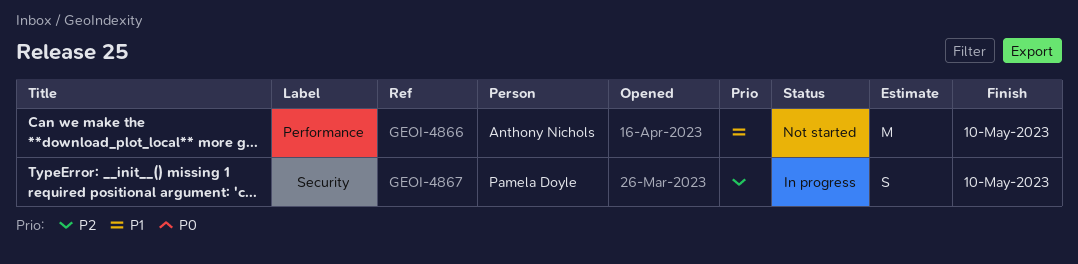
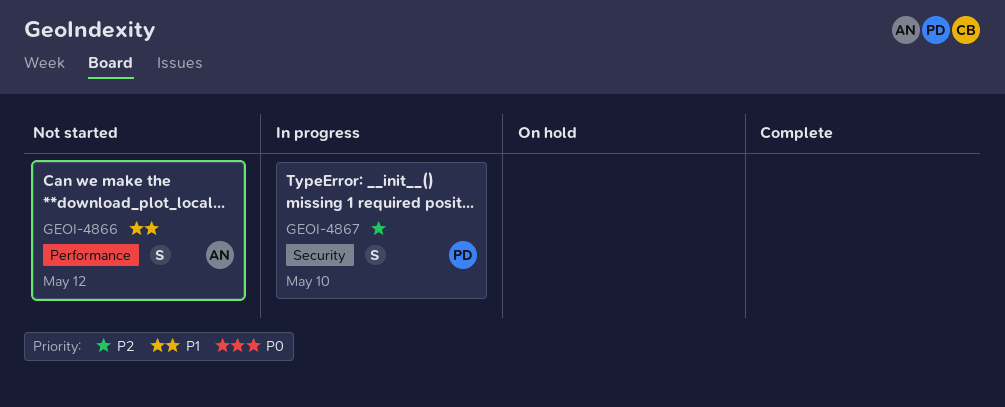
GEOI-4866, estimate: M -> S
GEOI-4866, due: May 10 -> May 12

